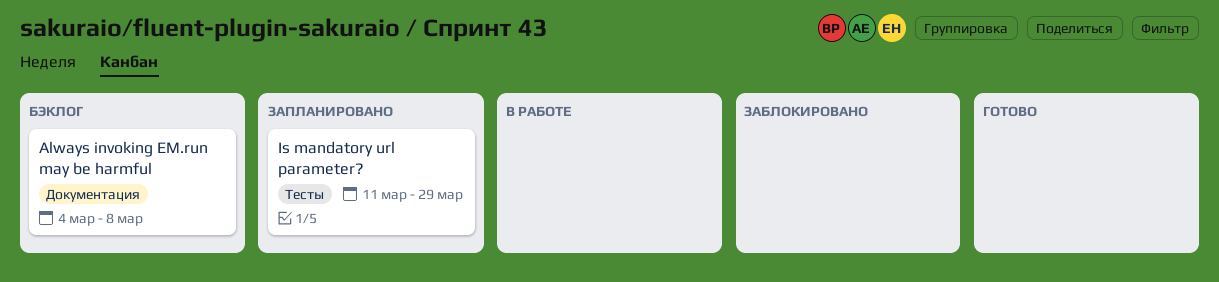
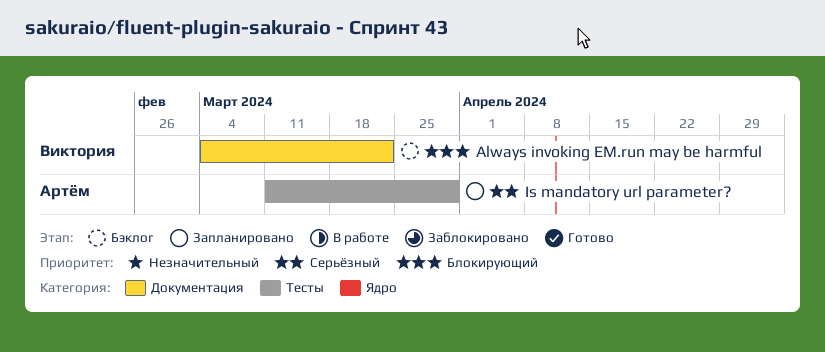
Always invoking EM.run may be harmful, due: Mar 8 -> Mar 22

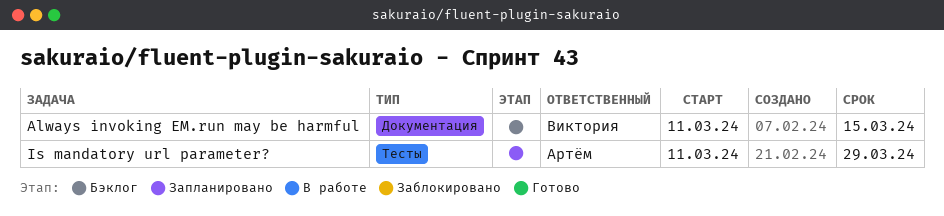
Always invoking EM.run may be harmful, start: Mar 4 -> Mar 11
Always invoking EM.run may be harmful, due: Mar 22 -> Mar 15

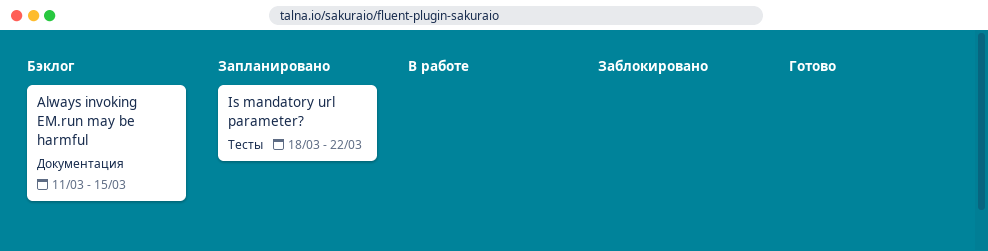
Is mandatory url parameter?, start: Mar 11 -> Mar 18
Is mandatory url parameter?, due: Mar 29 -> Mar 22

